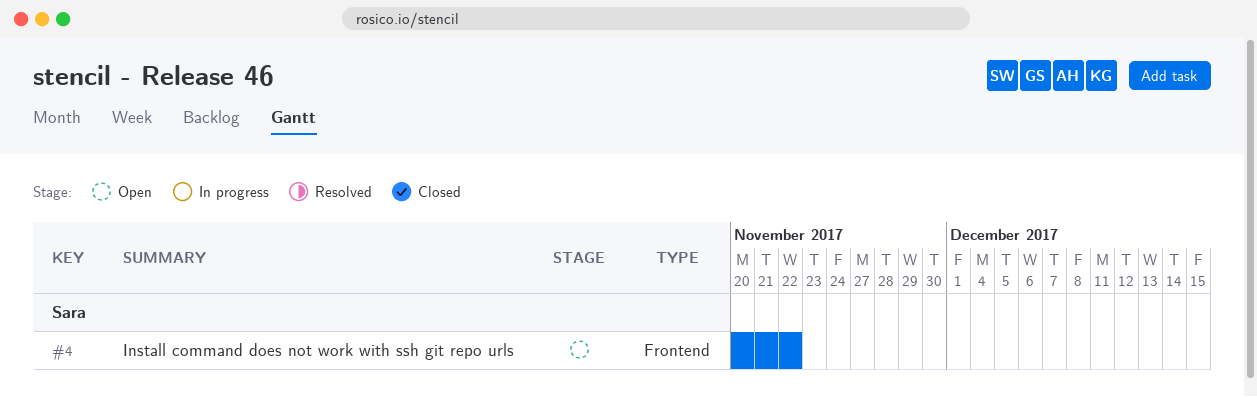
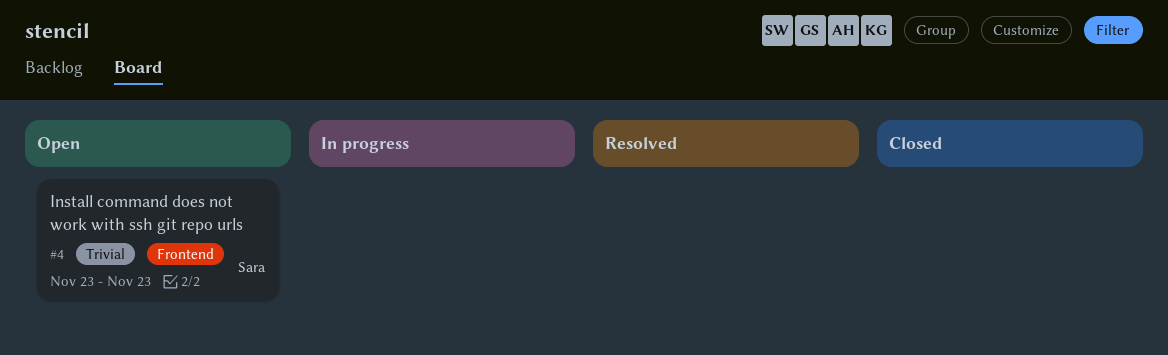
#4, start: Nov 20 -> Nov 23
#4, due: Nov 22 -> Nov 23

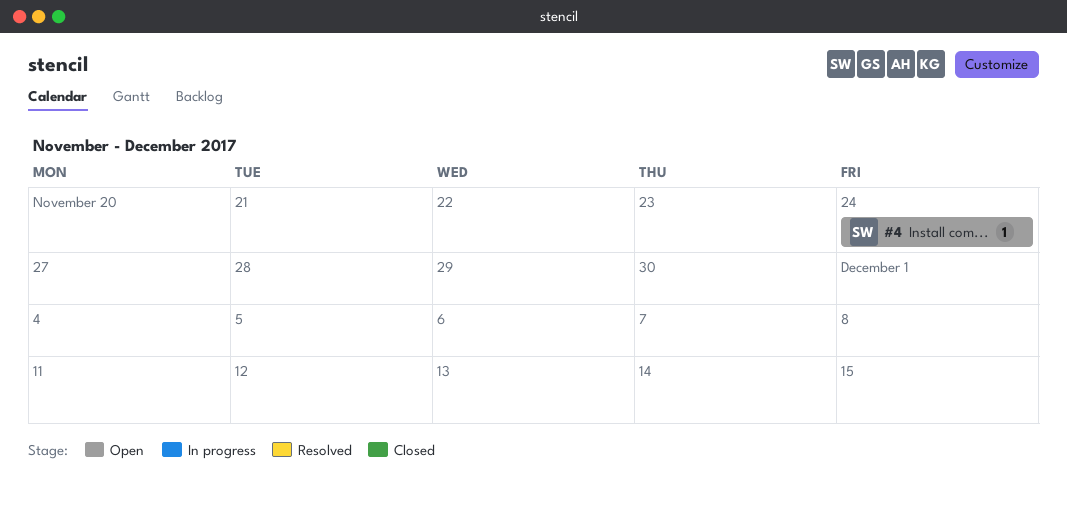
#4, start: Nov 23 -> Nov 24
#4, due: Nov 23 -> Nov 24

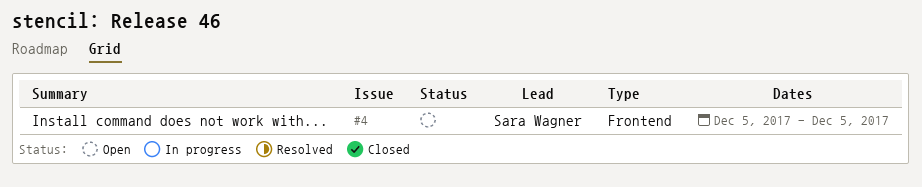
#4, start: Nov 24 -> Dec 5
#4, due: Nov 24 -> Dec 5

